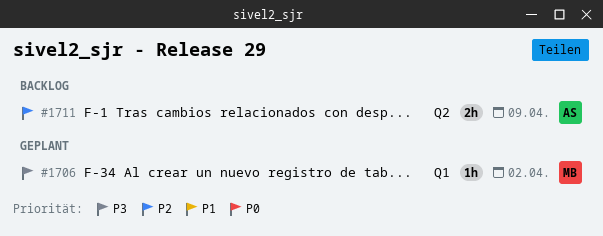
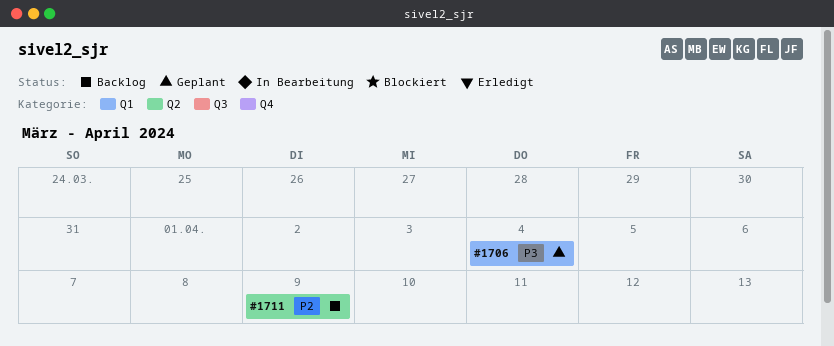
#1706, due: Apr 2 -> Apr 4

